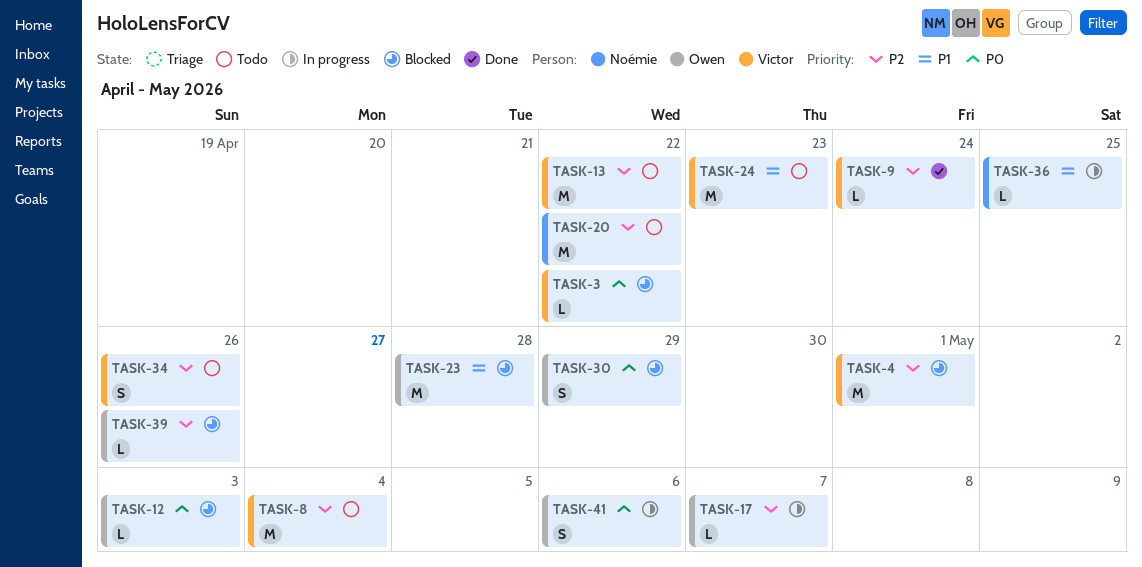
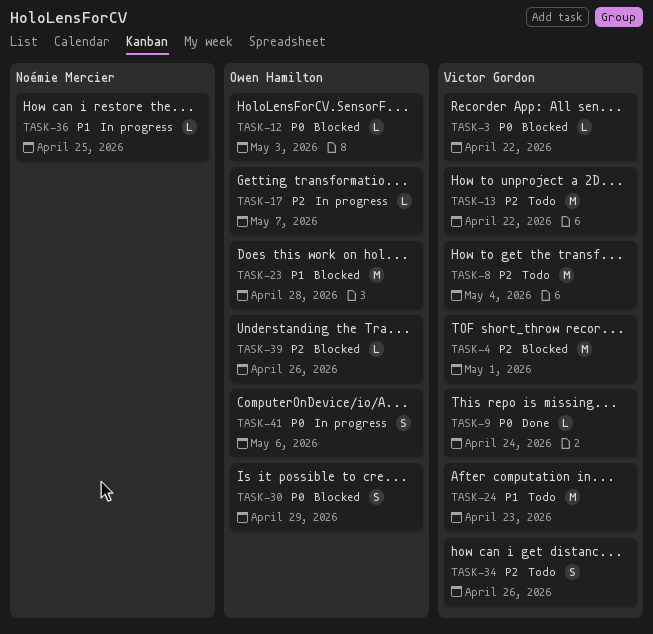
TASK-9, priority: P2 -> P0
TASK-20: present -> none

